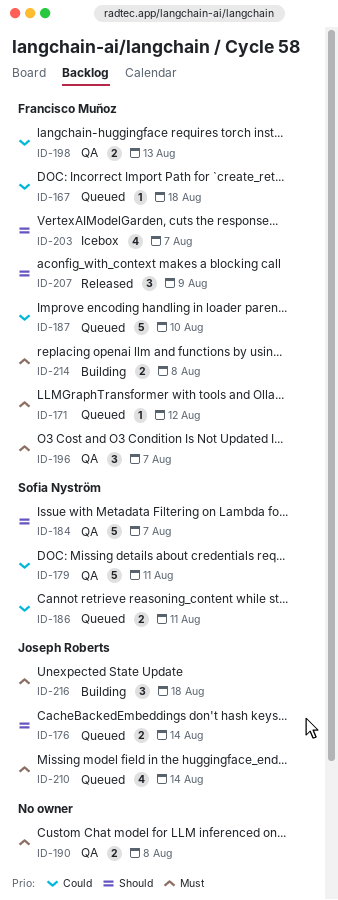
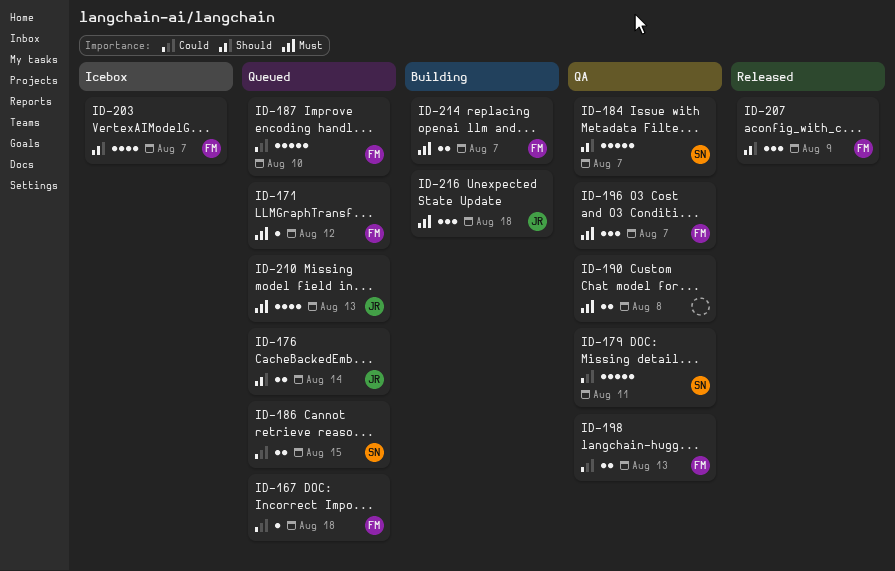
ID-186, due: Aug 11 -> Aug 15
ID-210, due: Aug 14 -> Aug 13
ID-214, due: Aug 8 -> Aug 7

